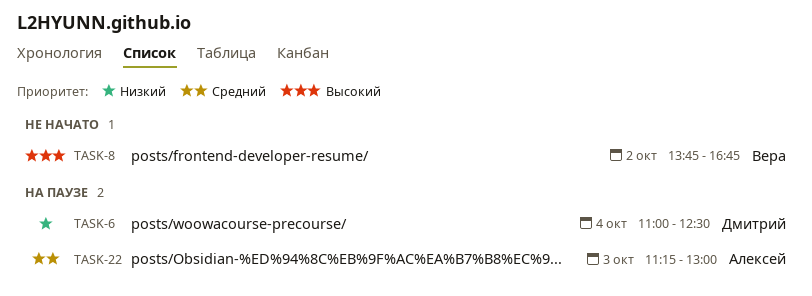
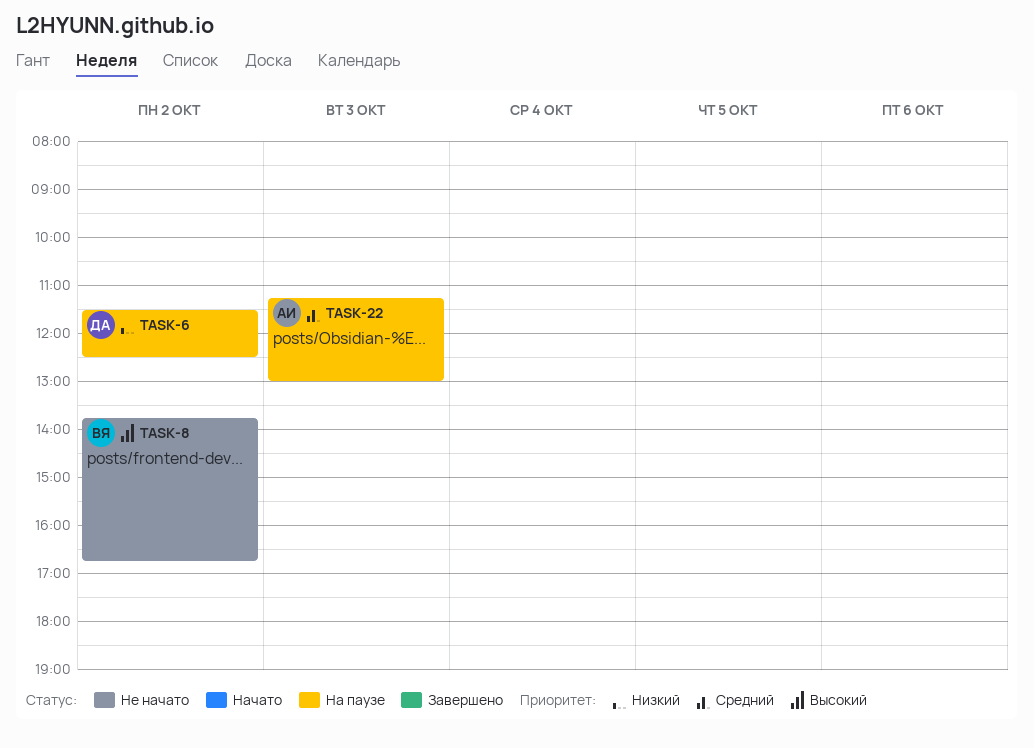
TASK-6, day: Oct 4 -> Oct 2
TASK-6, begins: 11:00 -> 11:30

